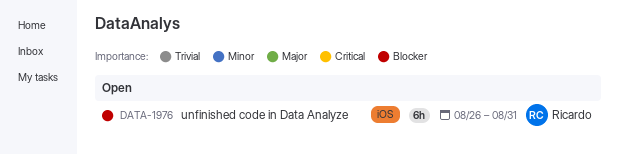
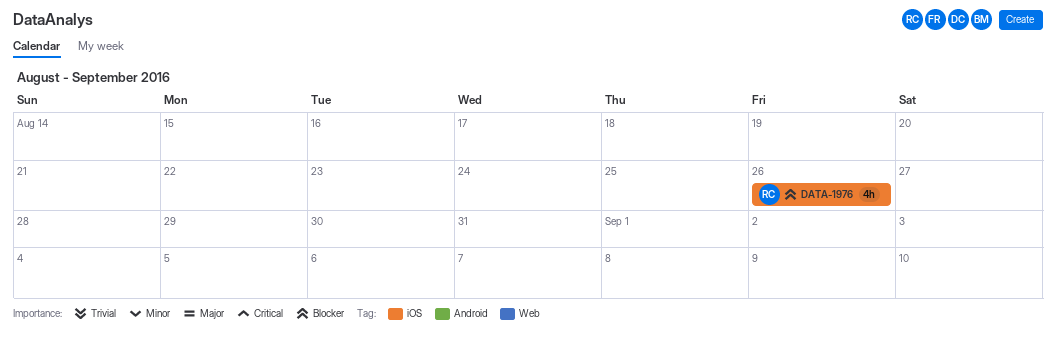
DATA-1976, estimate: 6h -> 4h
DATA-1976, due: Aug 31 -> Aug 26

